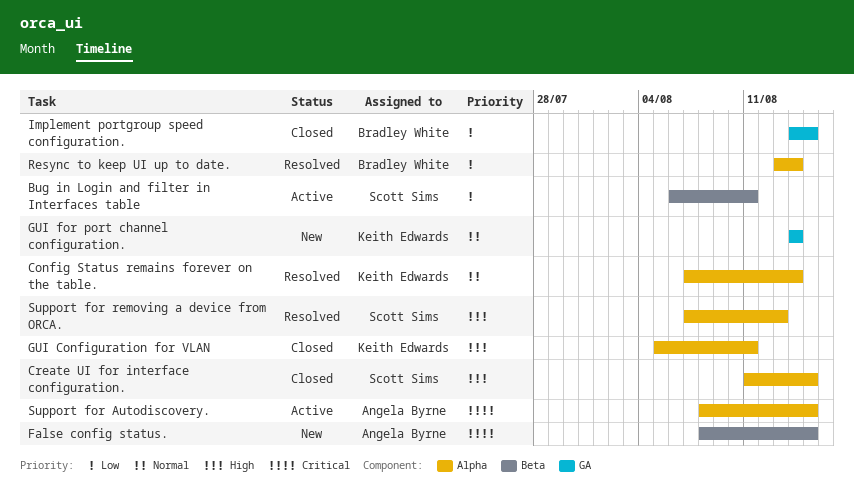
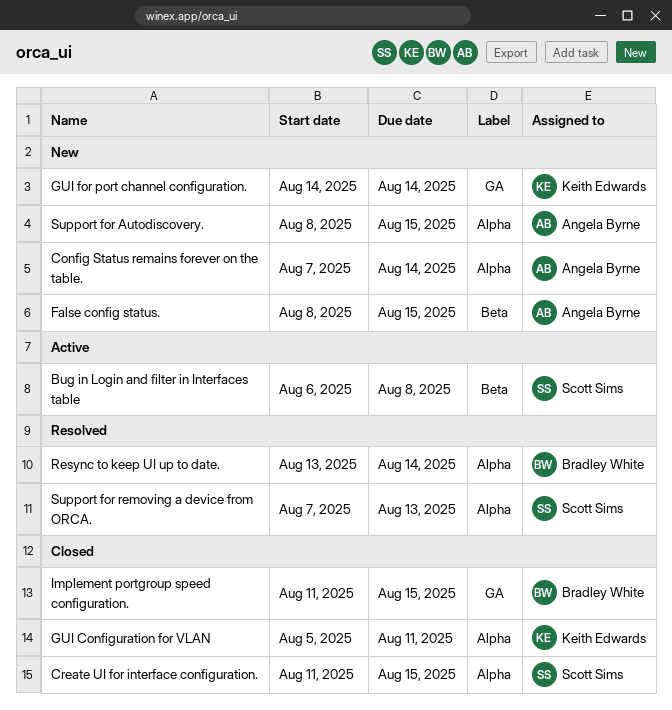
Bug in Login and filter in Interfaces table, due: Aug 11 -> Aug 8
Config Status remains forever on the table., status: Resolved -> New
Config Status remains forever on the table., owner: Keith Edwards -> Angela Byrne
Implement portgroup speed configuration., start: Aug 14 -> Aug 11
Support for Autodiscovery., status: Active -> New

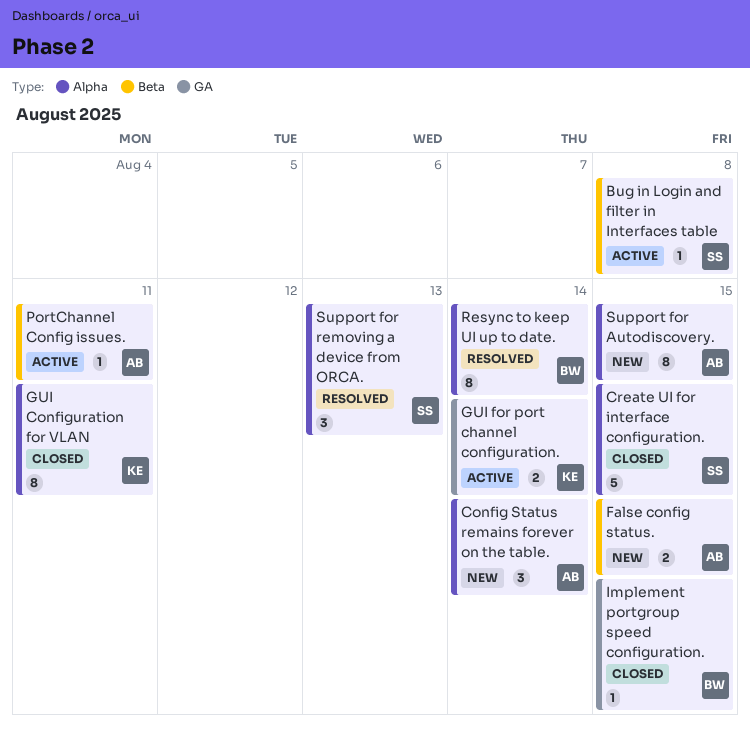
GUI for port channel configuration., status: New -> Active
PortChannel Config issues.: none -> present

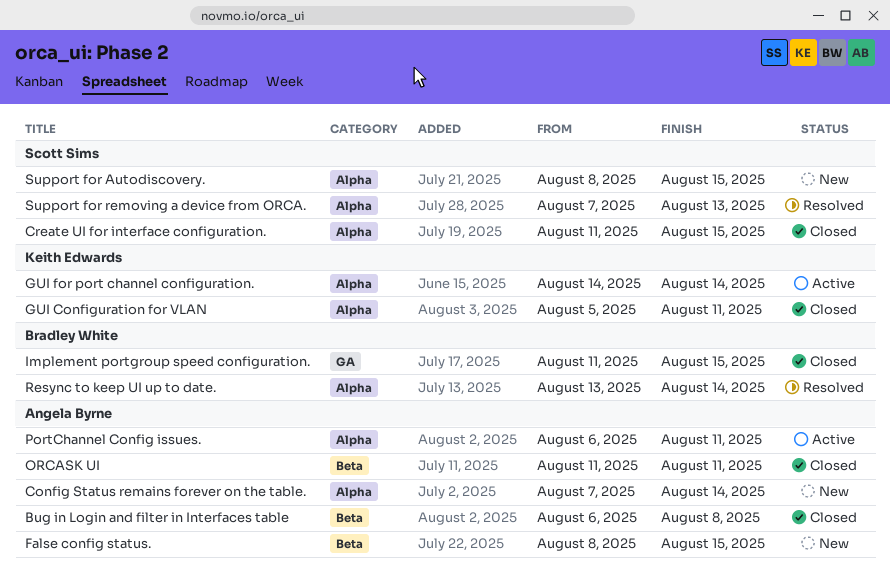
Bug in Login and filter in Interfaces table, status: Active -> Closed
Bug in Login and filter in Interfaces table, owner: Scott Sims -> Angela Byrne
GUI for port channel configuration., label: GA -> Alpha
ORCASK UI: none -> present
PortChannel Config issues., label: Beta -> Alpha
Support for Autodiscovery., owner: Angela Byrne -> Scott Sims

